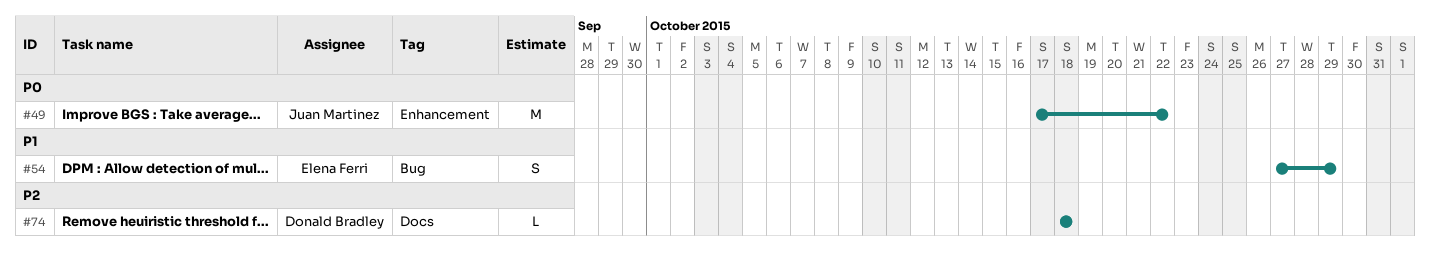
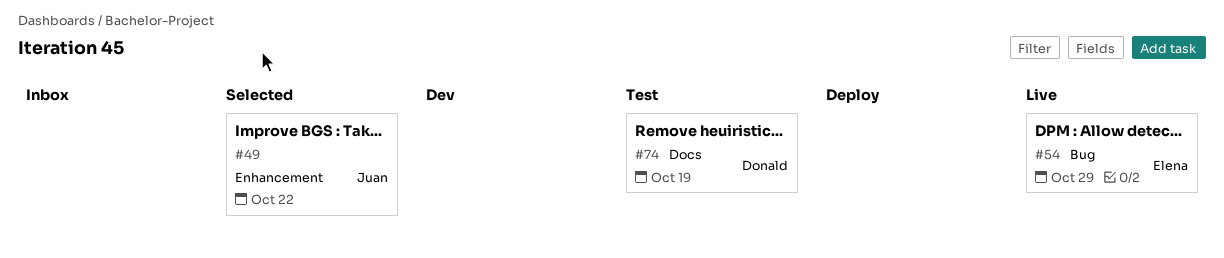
#74, due: Oct 18 -> Oct 19

